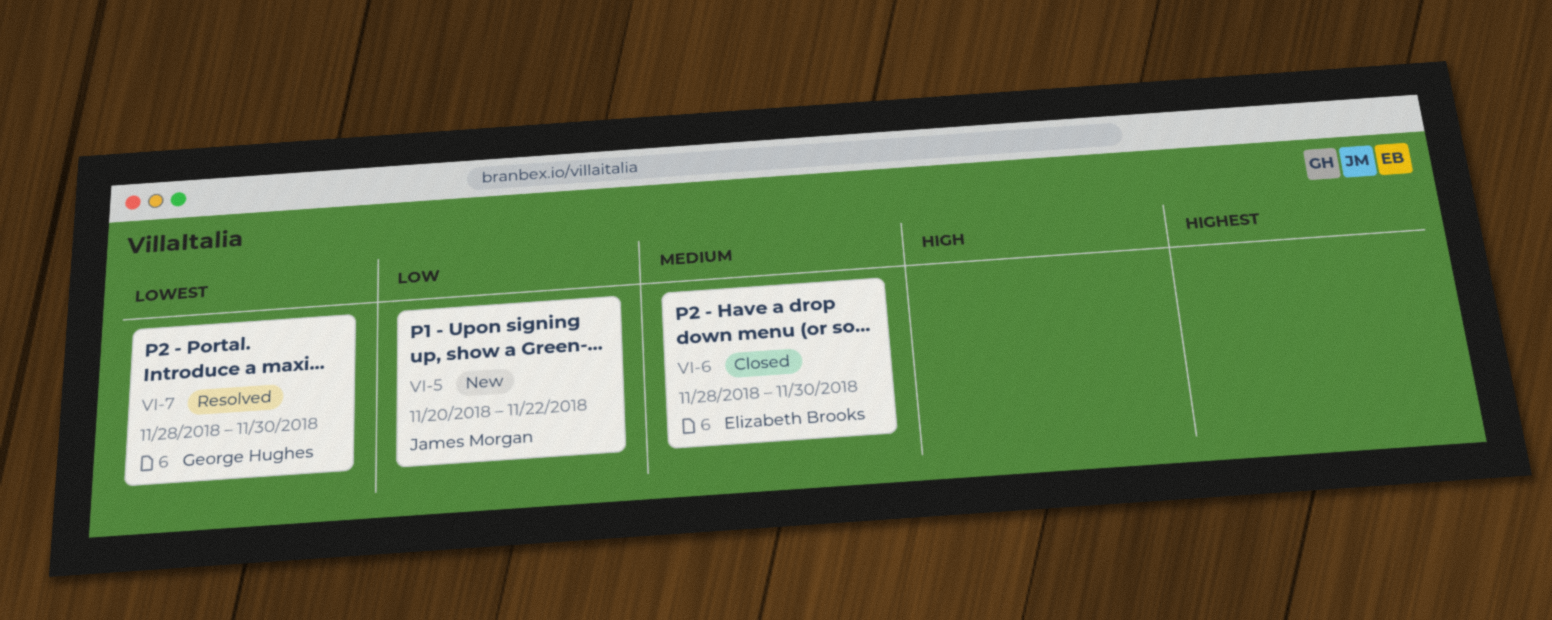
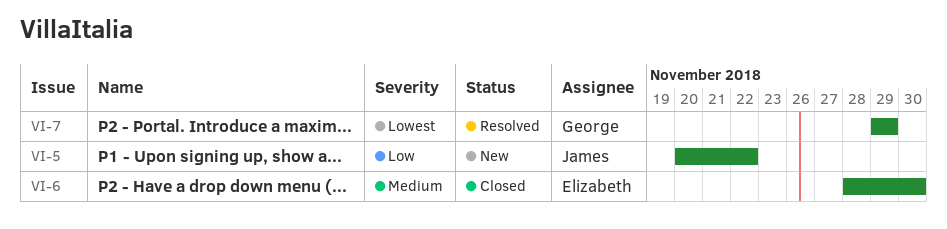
VI-7, start: Nov 28 -> Nov 29
VI-7, due: Nov 30 -> Nov 29

